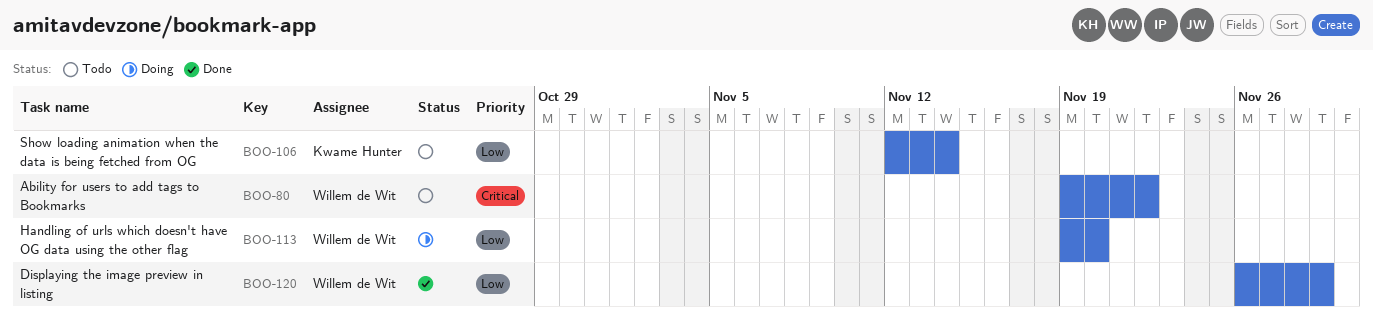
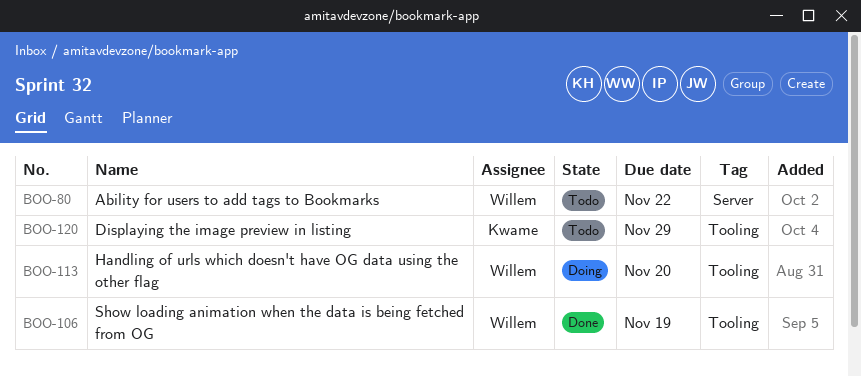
BOO-106, status: Todo -> Done
BOO-106, owner: Kwame Hunter -> Willem de Wit
BOO-106, due: Nov 14 -> Nov 19
BOO-120, status: Done -> Todo
BOO-120, owner: Willem de Wit -> Kwame Hunter

